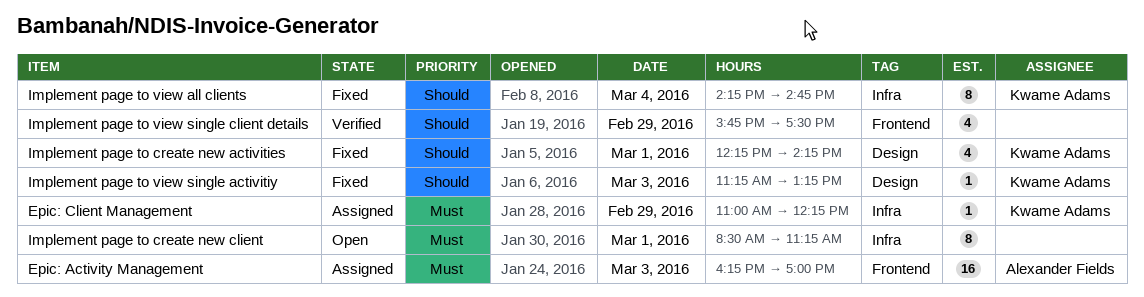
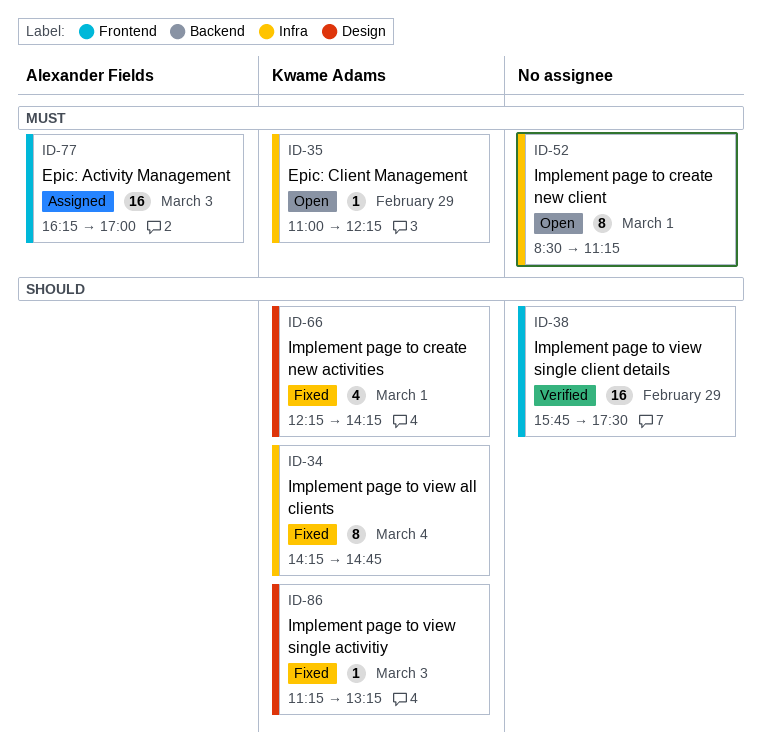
Epic: Client Management, status: Assigned -> Open
Implement page to view single client details, estimate: 4 -> 16

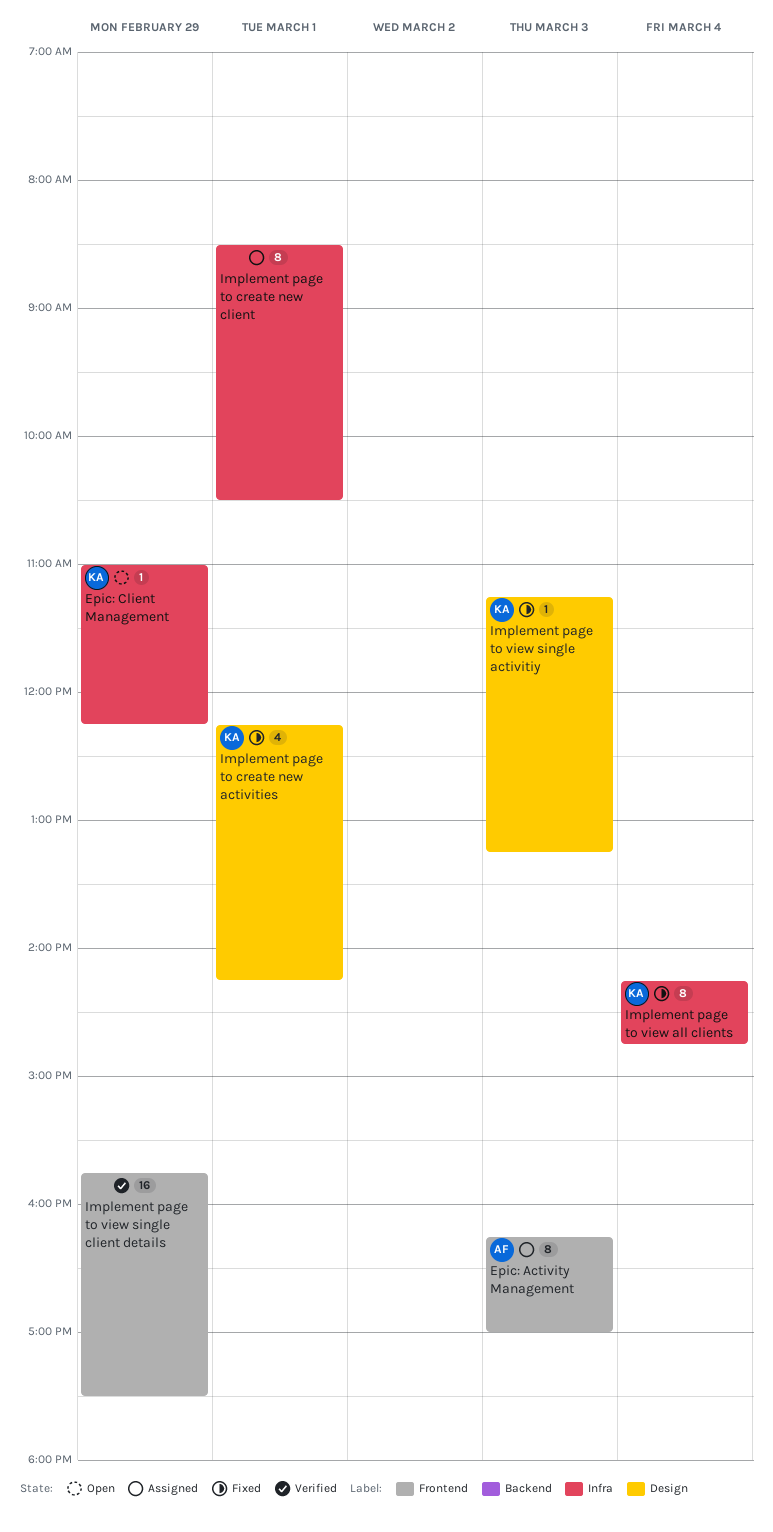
Epic: Activity Management, estimate: 16 -> 8
Implement page to create new client, status: Open -> Assigned
Implement page to create new client, ends: 11:15 -> 10:30

